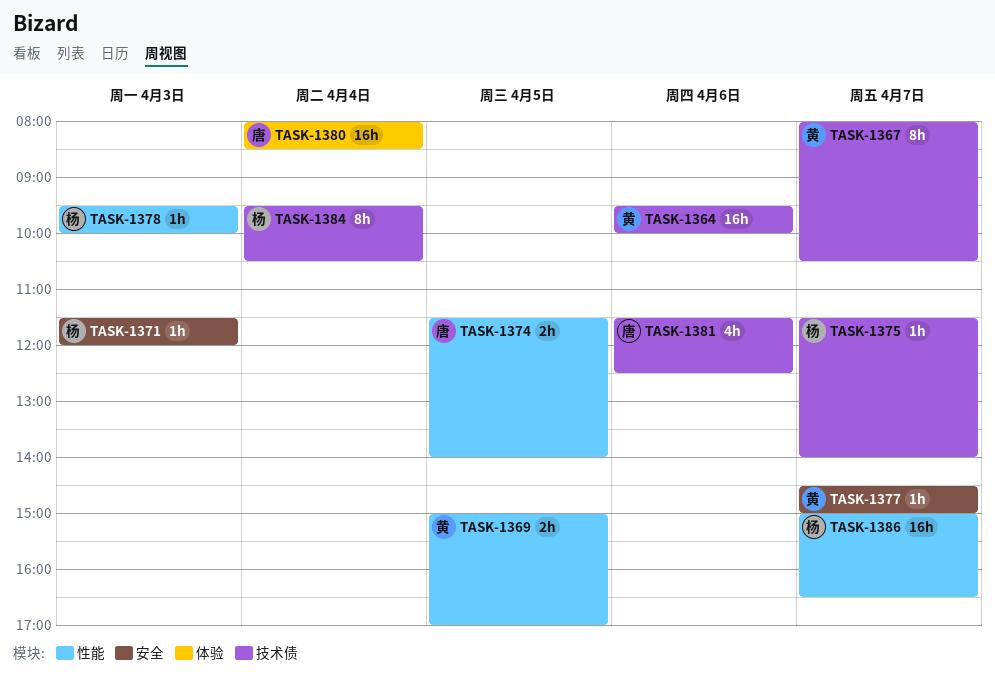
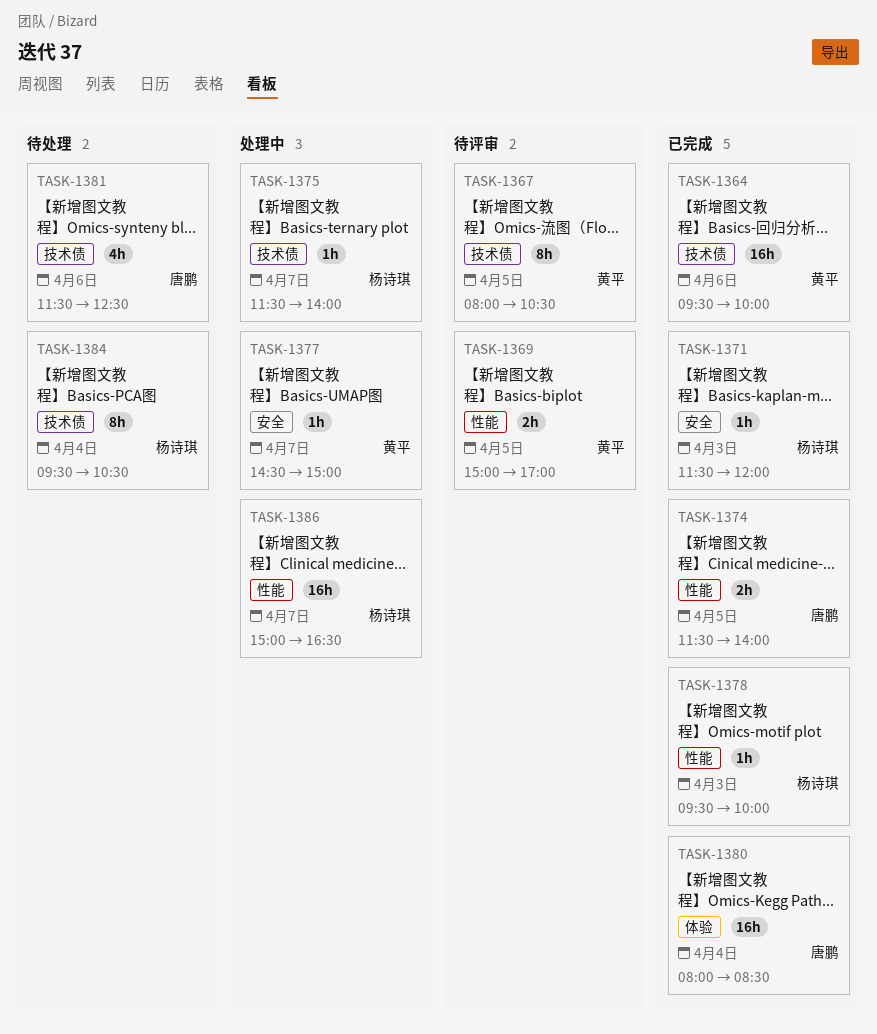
TASK-1367, day: Apr 7 -> Apr 5

